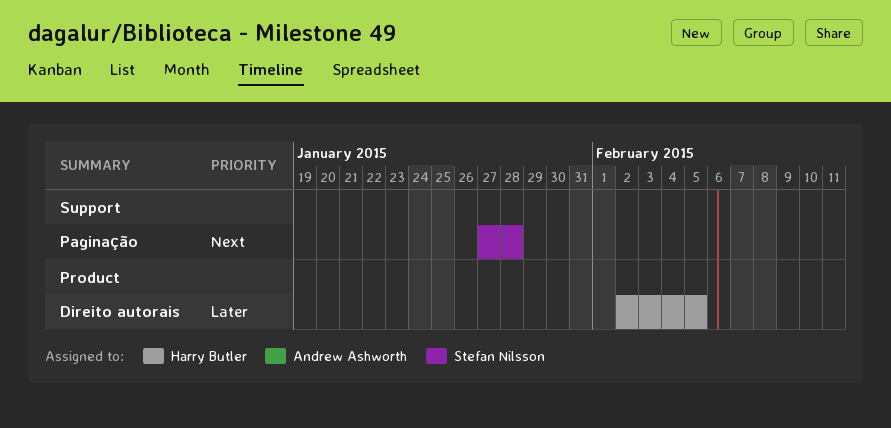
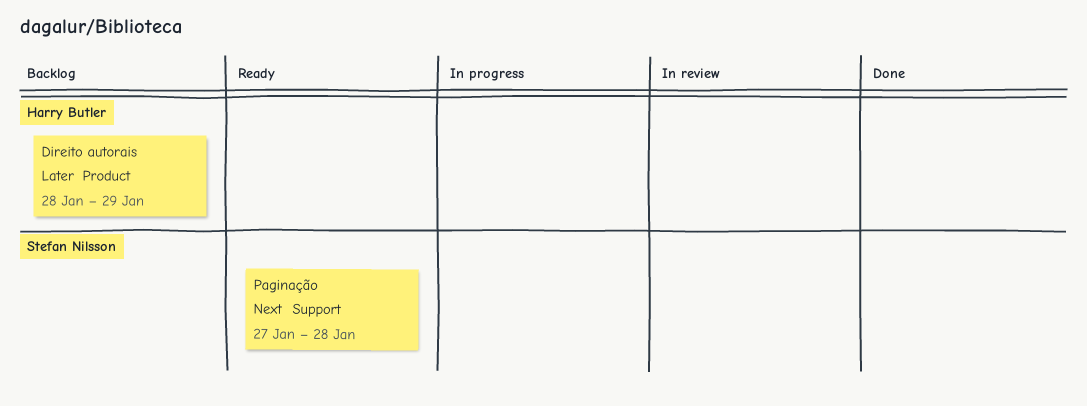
Direito autorais, start: Feb 2 -> Jan 28
Direito autorais, due: Feb 5 -> Jan 29

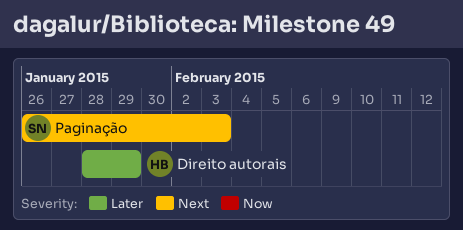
Paginação, start: Jan 27 -> Jan 26
Paginação, due: Jan 28 -> Feb 3

